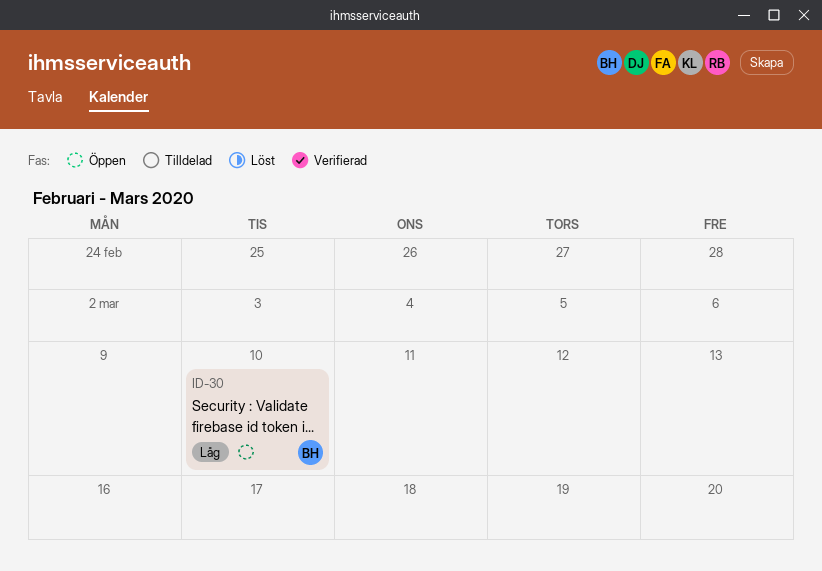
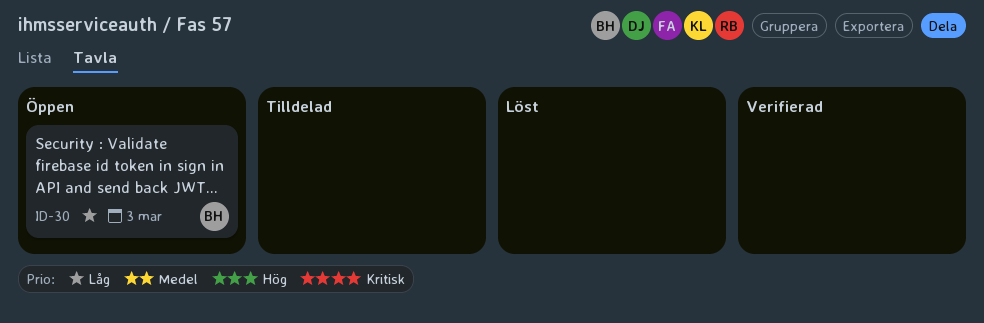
ID-30, due: Mar 10 -> Mar 3

